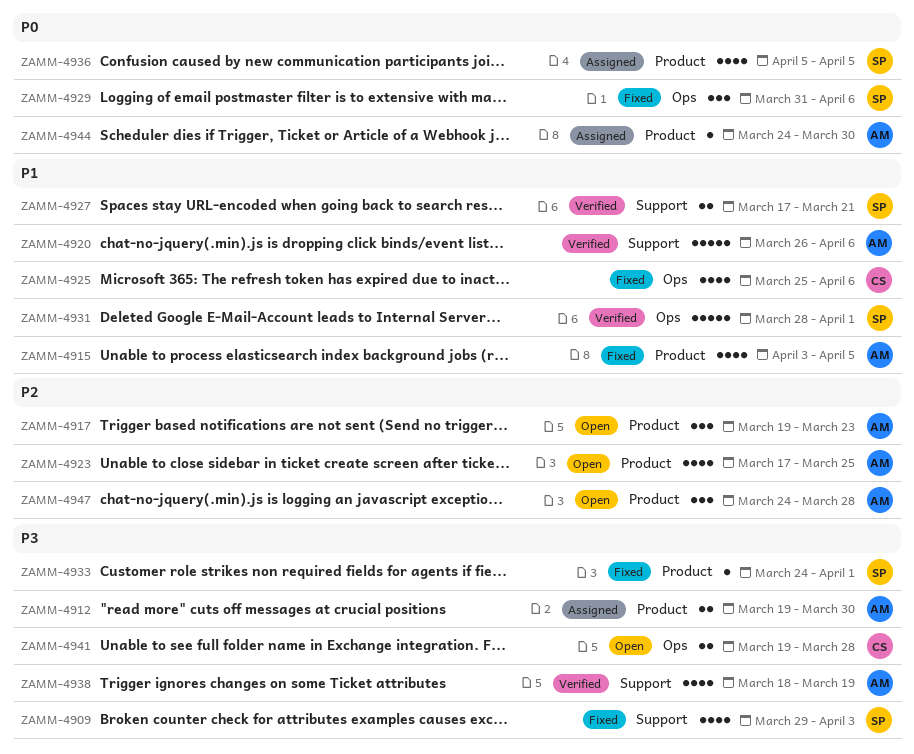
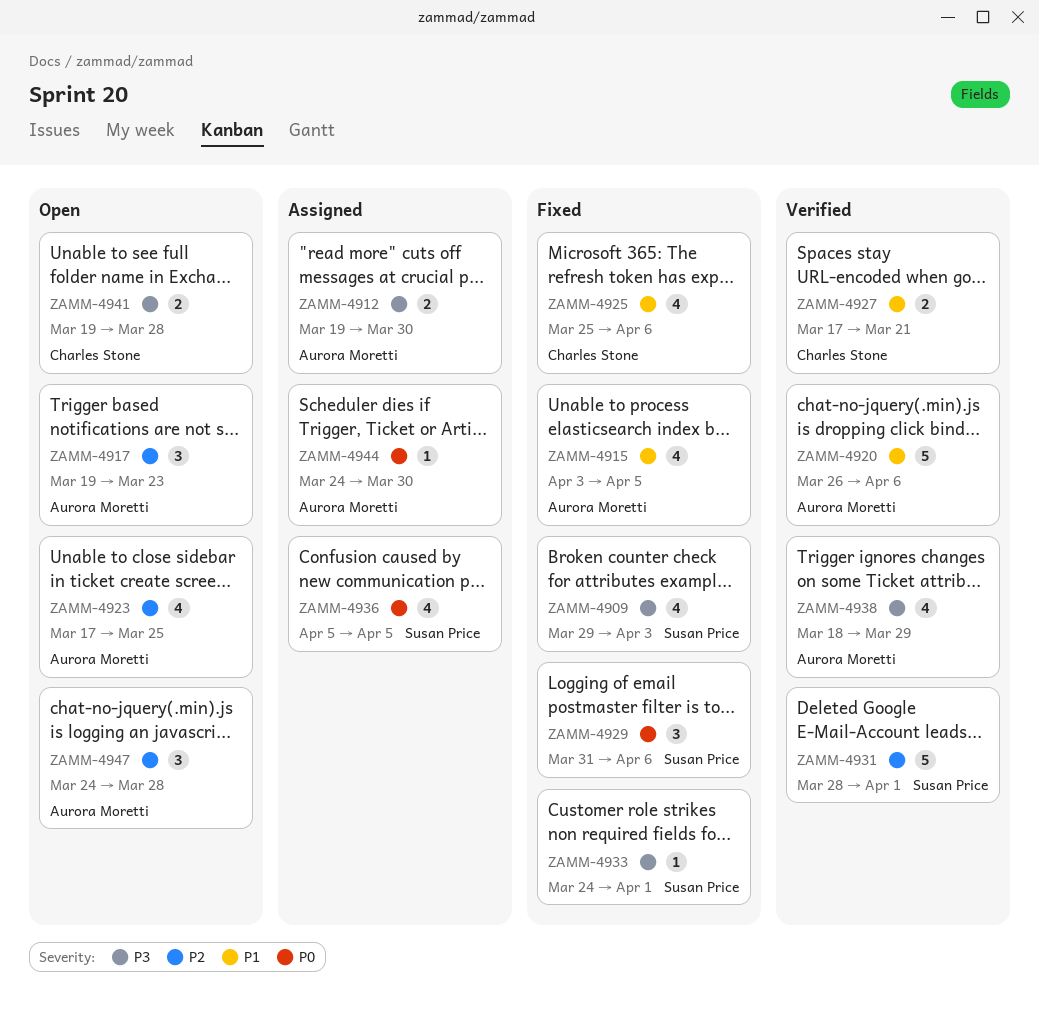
ZAMM-4927, owner: Susan Price -> Charles Stone
ZAMM-4931, priority: P1 -> P2
ZAMM-4938, due: Mar 19 -> Mar 29

